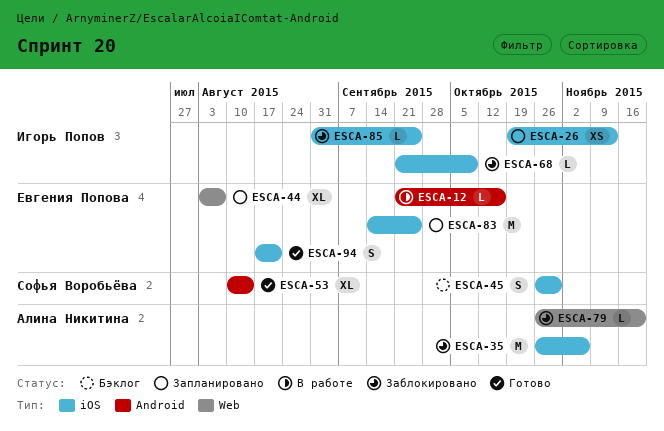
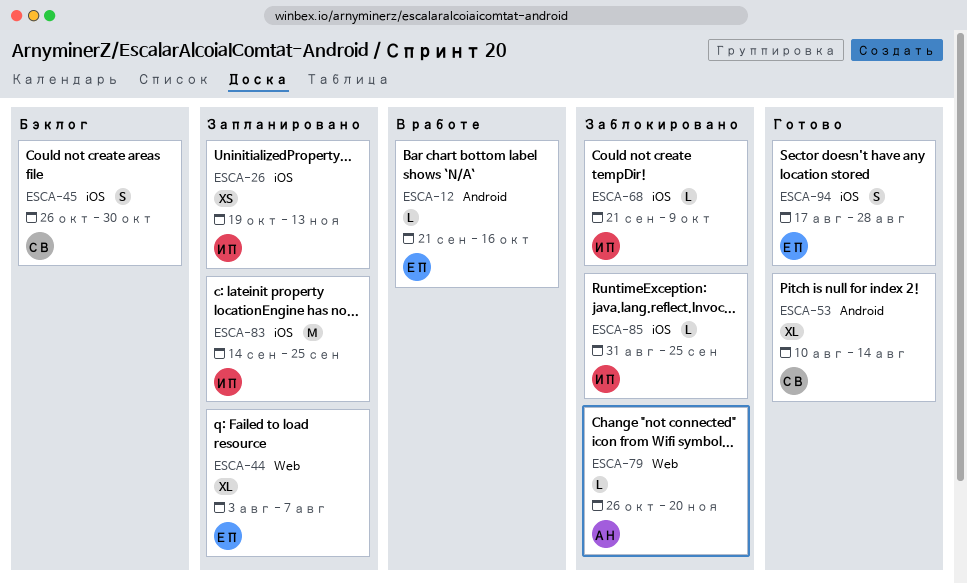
ESCA-35: present -> none
ESCA-83, owner: Евгения Попова -> Игорь Попов
ESCA-94, due: Aug 21 -> Aug 28

